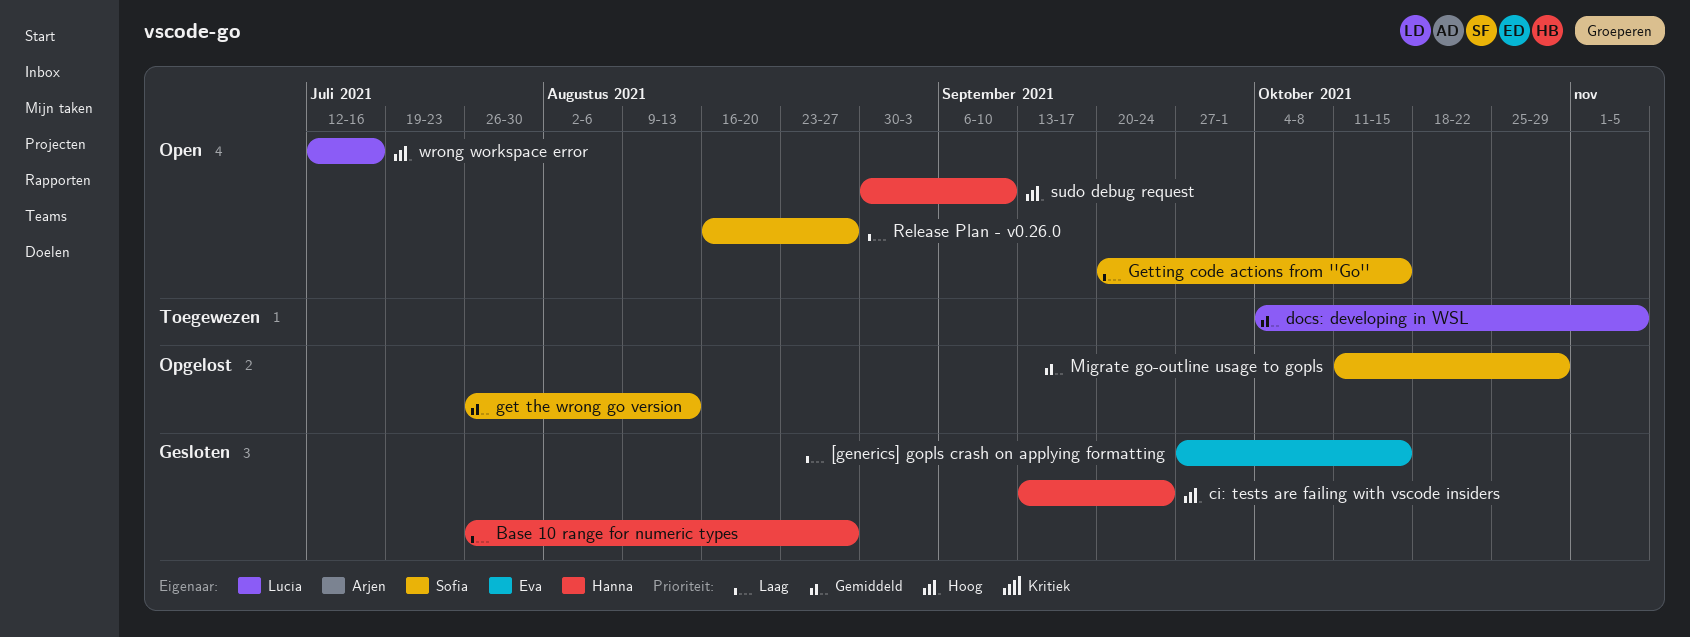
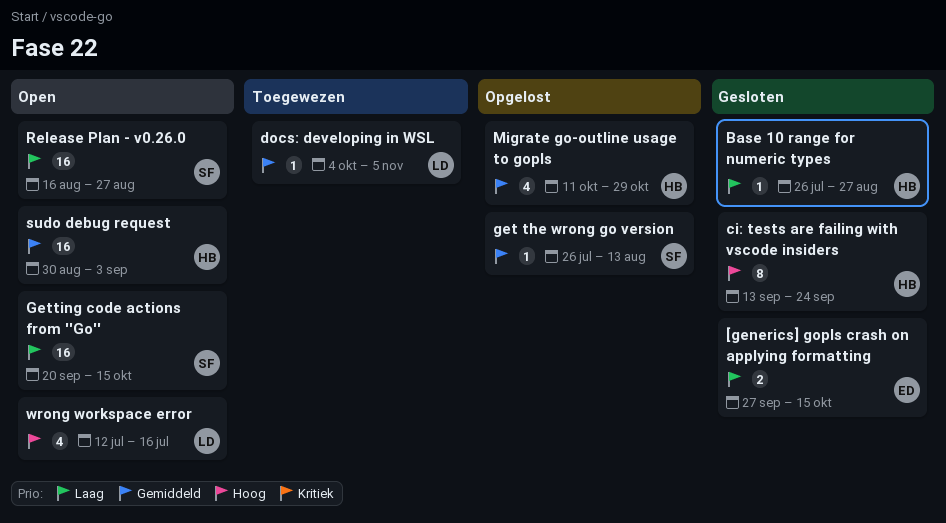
Migrate go-outline usage to gopls, owner: Sofia -> Hanna
sudo debug request, priority: Hoog -> Gemiddeld
sudo debug request, due: Sep 10 -> Sep 3

